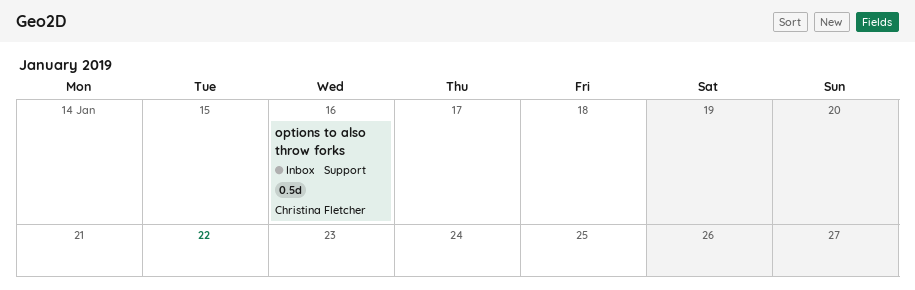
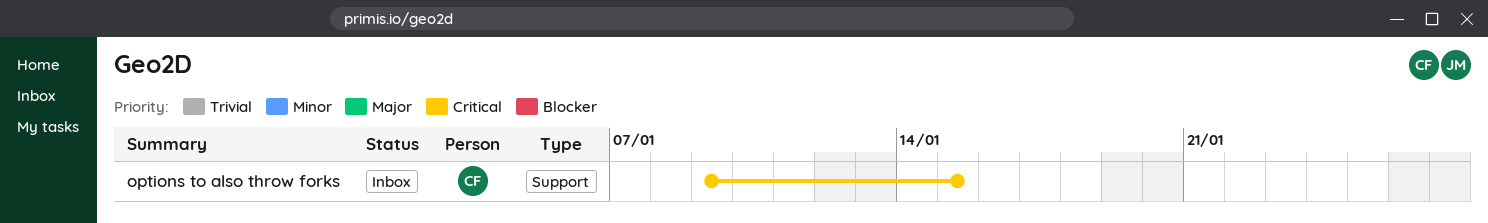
options to also throw forks, due: Jan 16 -> Jan 15

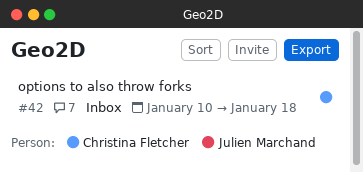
options to also throw forks, start: Jan 9 -> Jan 10
options to also throw forks, due: Jan 15 -> Jan 18

